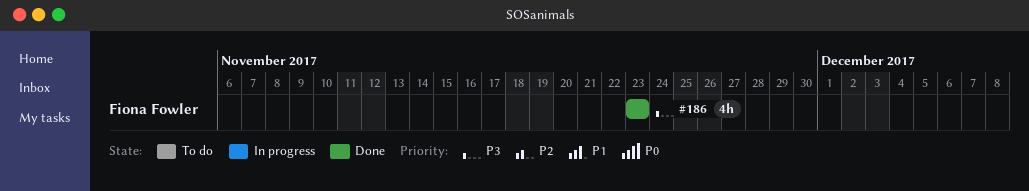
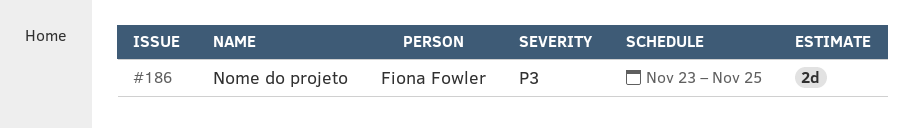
#186, estimate: 4h -> 2d
#186, due: Nov 23 -> Nov 25

